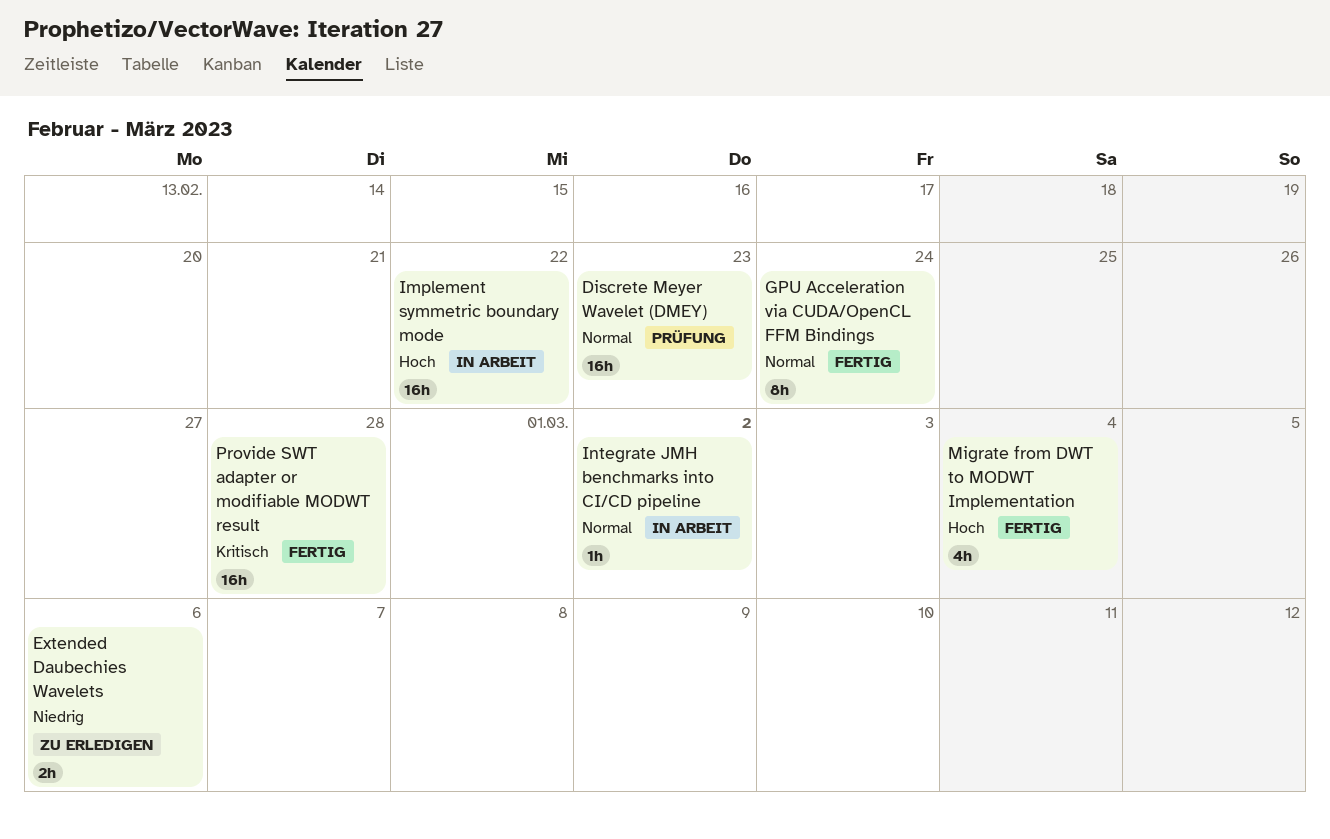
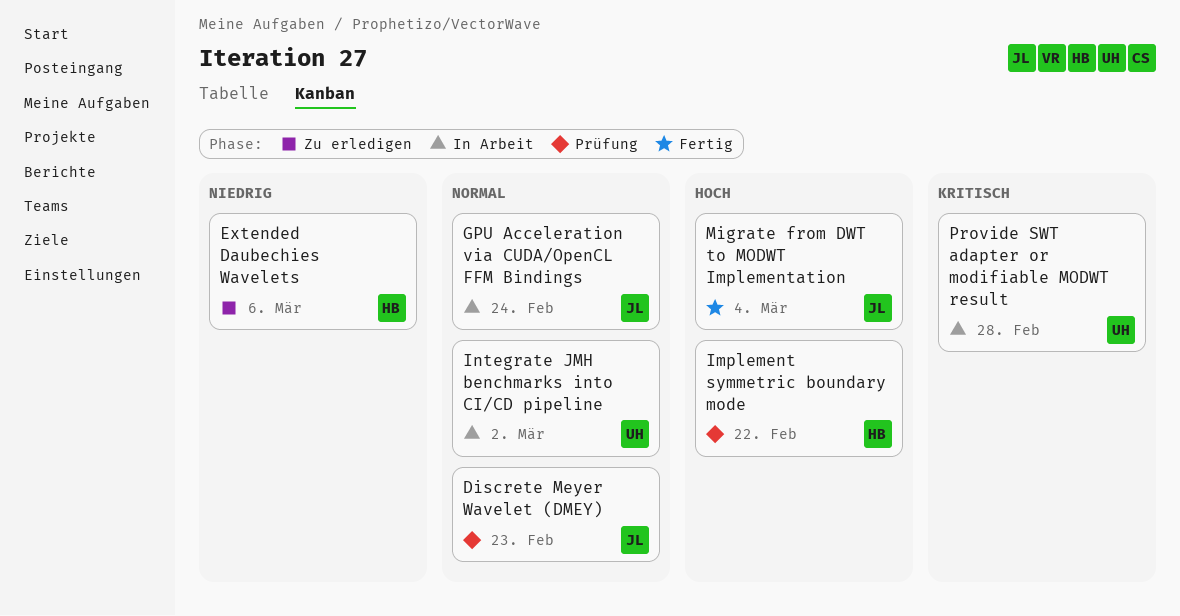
GPU Acceleration via CUDA/OpenCL FFM Bindings, status: Fertig -> In Arbeit
Implement symmetric boundary mode, status: In Arbeit -> Prüfung
Provide SWT adapter or modifiable MODWT result, status: Fertig -> In Arbeit

